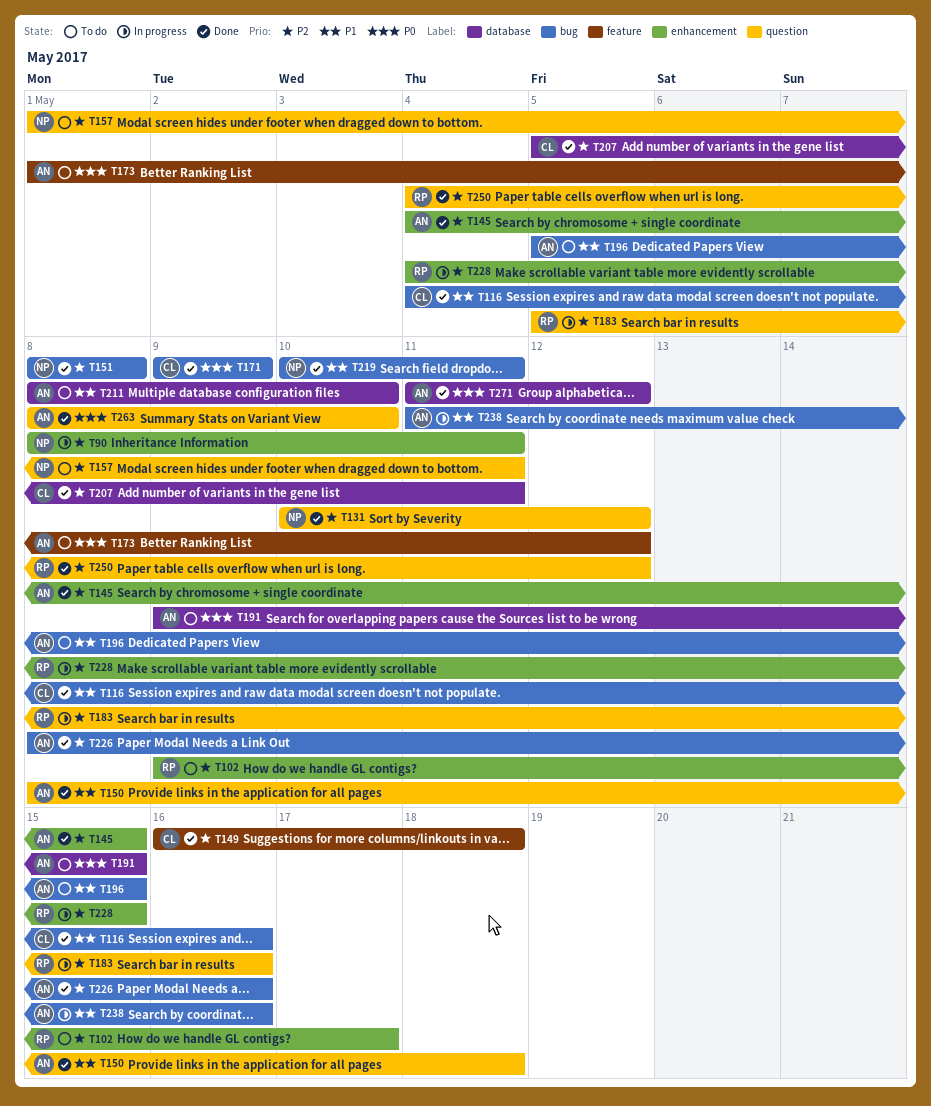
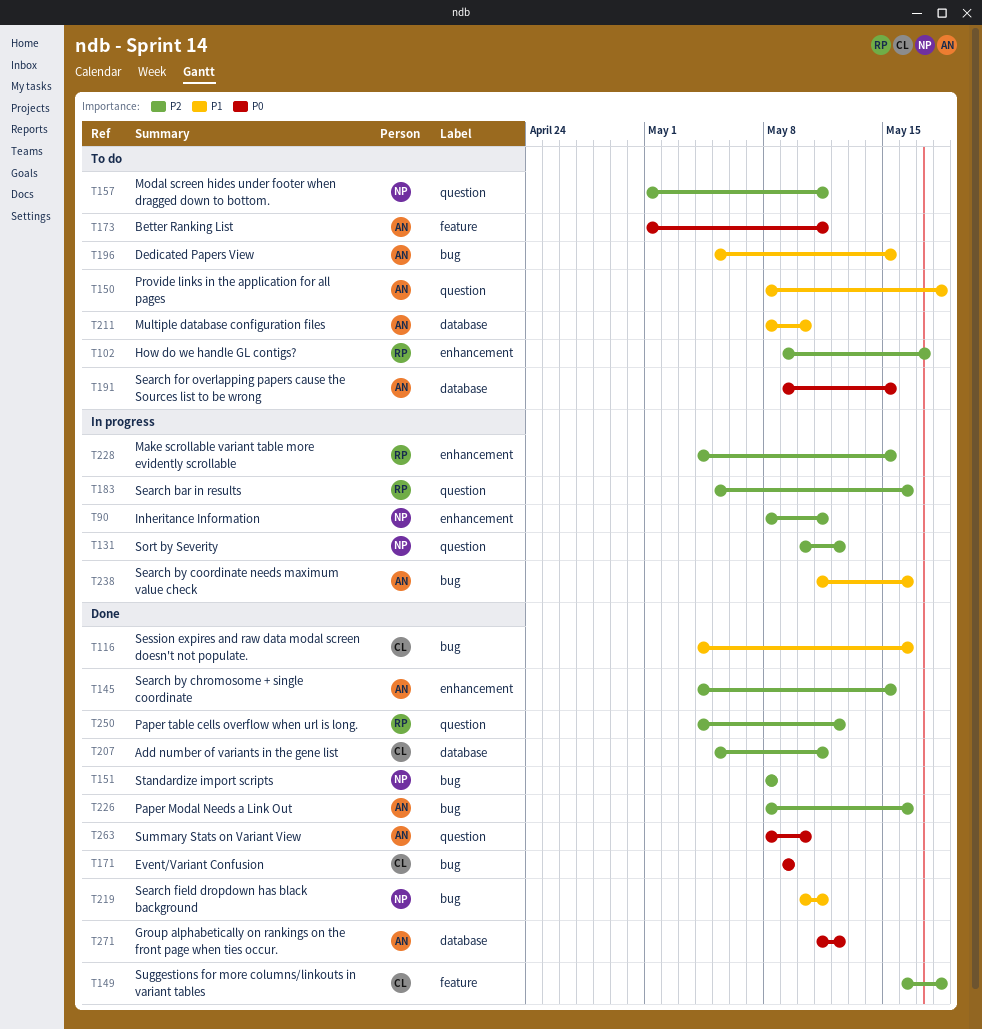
T131, status: Done -> In progress
T150, status: Done -> To do
T173, due: May 12 -> May 11

